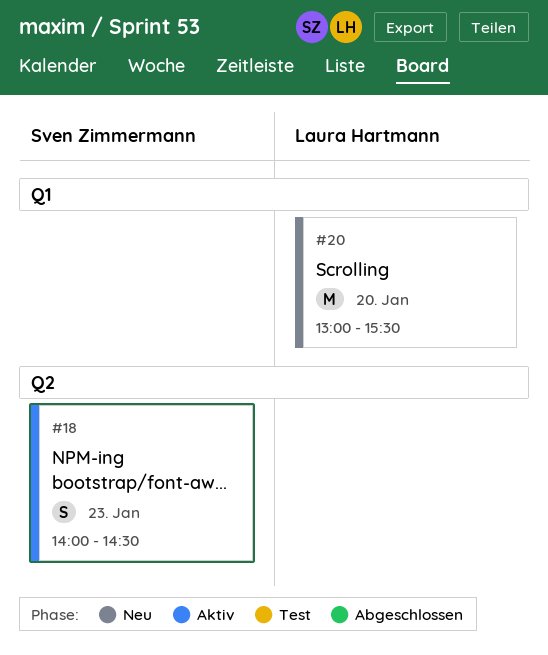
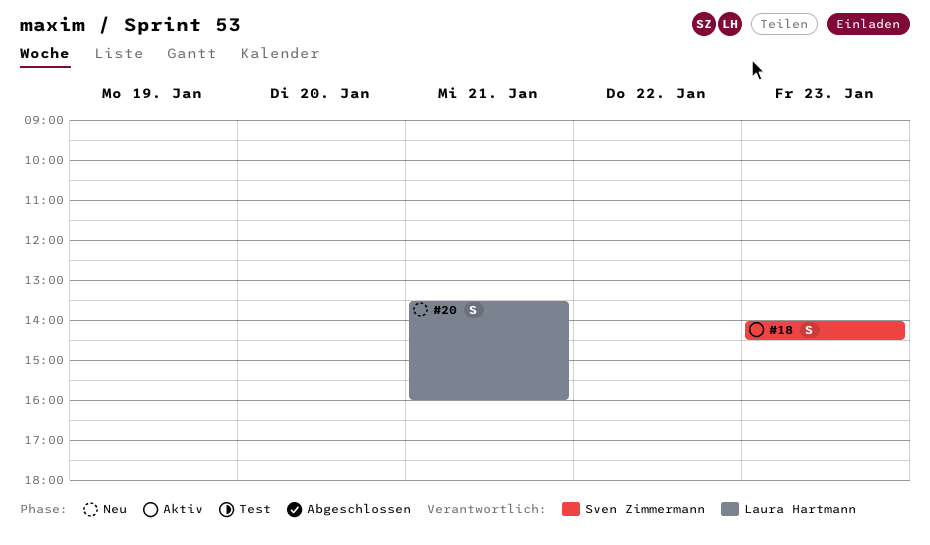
#20, estimate: M -> S
#20, day: Jan 20 -> Jan 21
#20, begins: 13:00 -> 13:30
#20, ends: 15:30 -> 16:00

